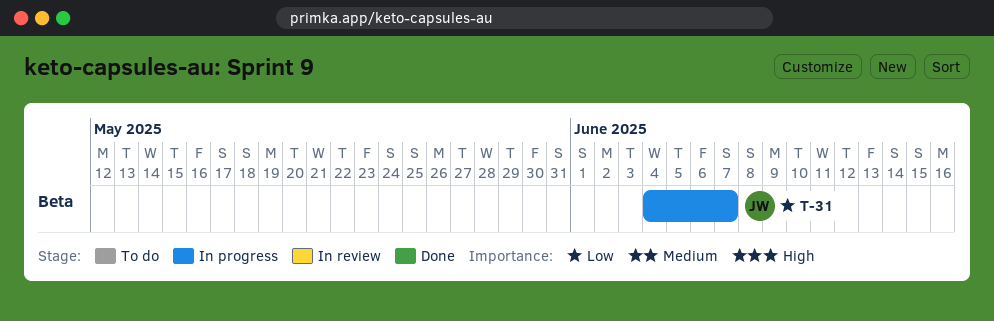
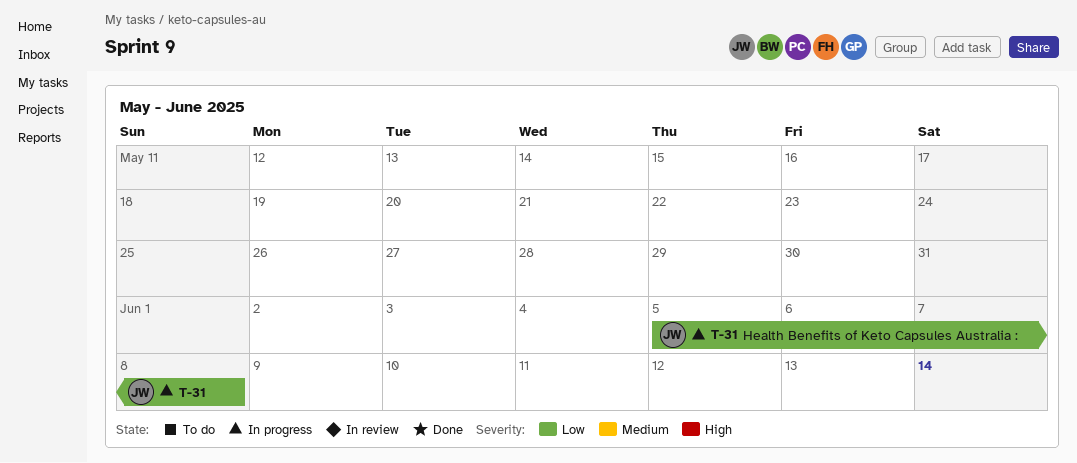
T-31, start: Jun 4 -> Jun 5
T-31, due: Jun 7 -> Jun 8

